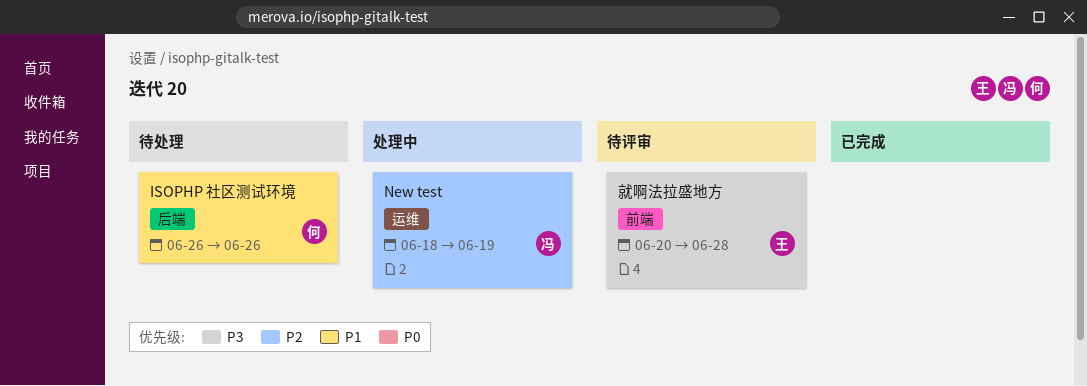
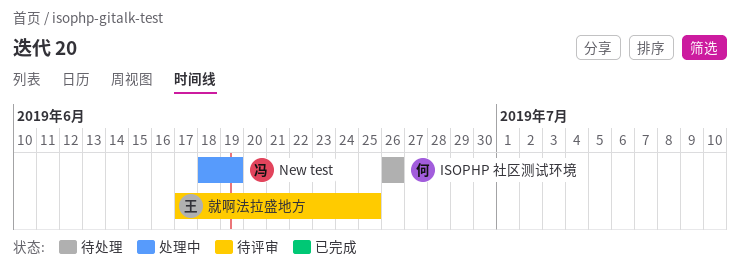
就啊法拉盛地方, start: Jun 20 -> Jun 17
就啊法拉盛地方, due: Jun 28 -> Jun 25

